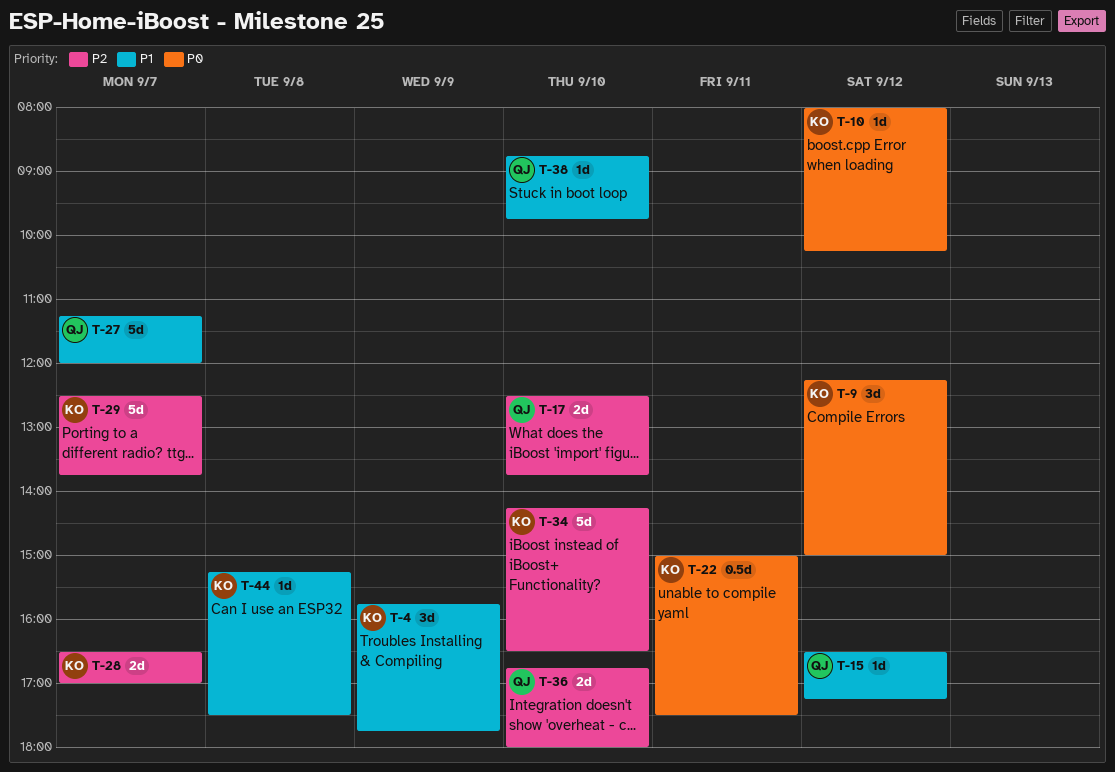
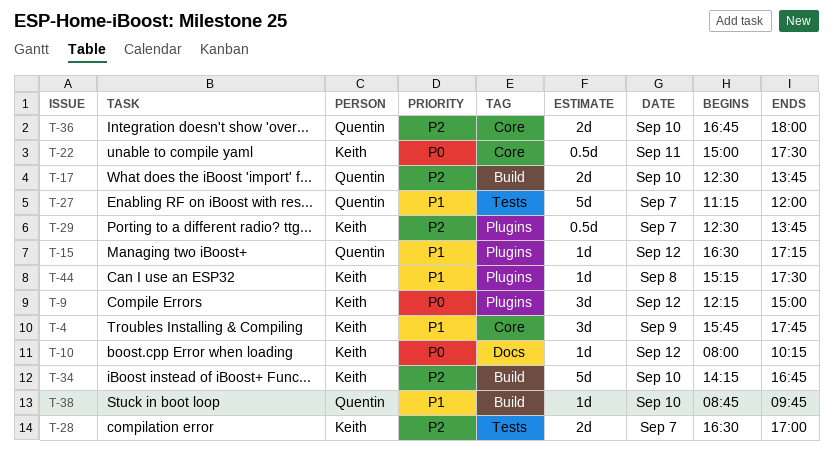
T-29, estimate: 5d -> 0.5d
T-34, ends: 16:30 -> 16:45

